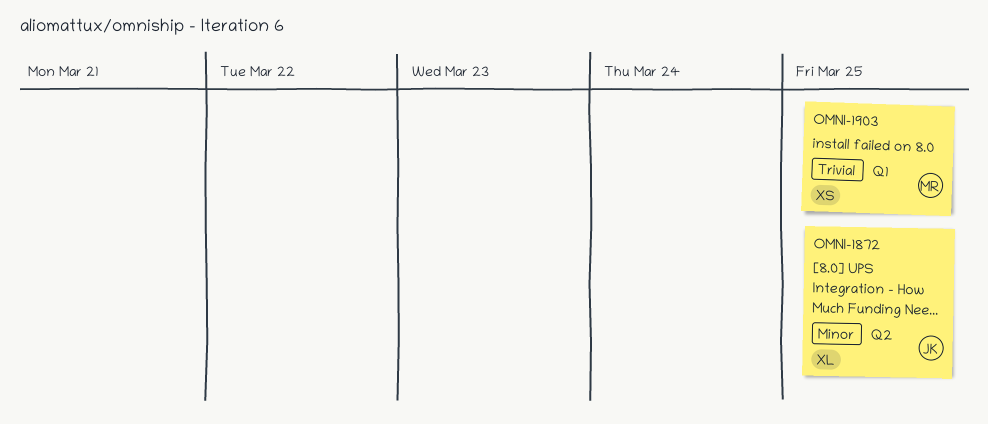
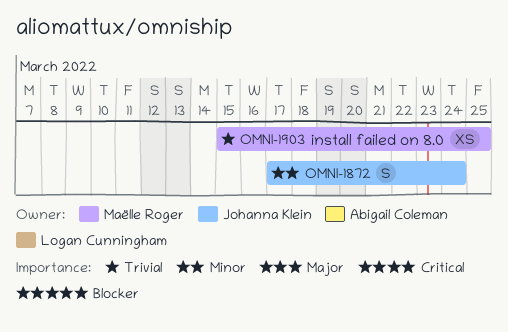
OMNI-1872, estimate: XL -> S
OMNI-1872, due: Mar 25 -> Mar 24

